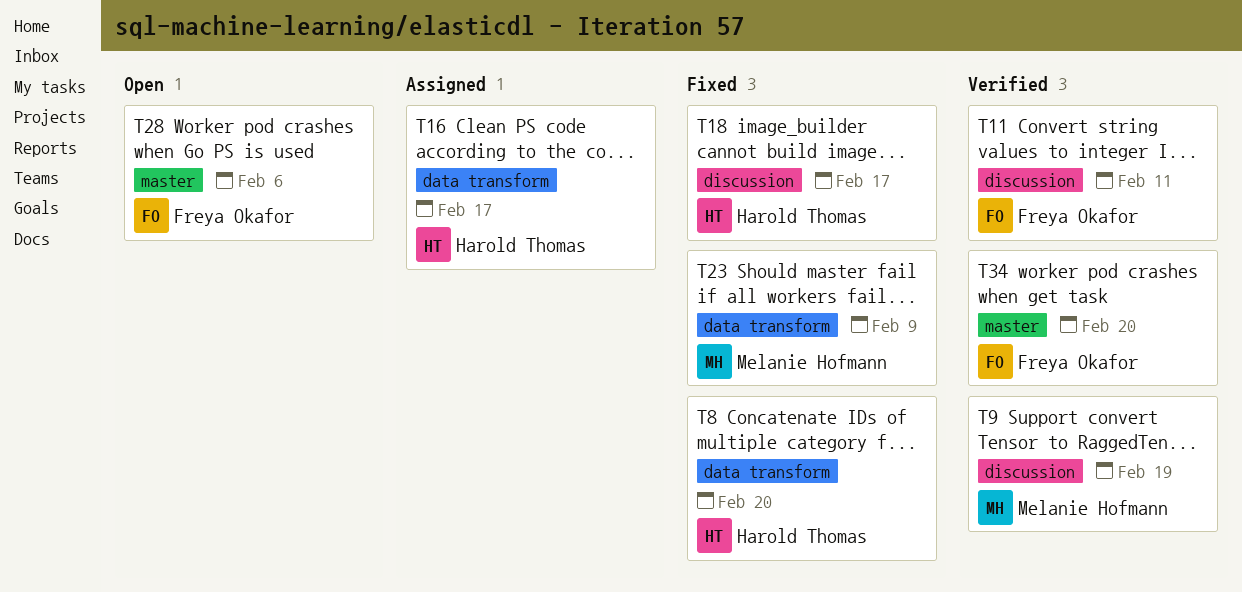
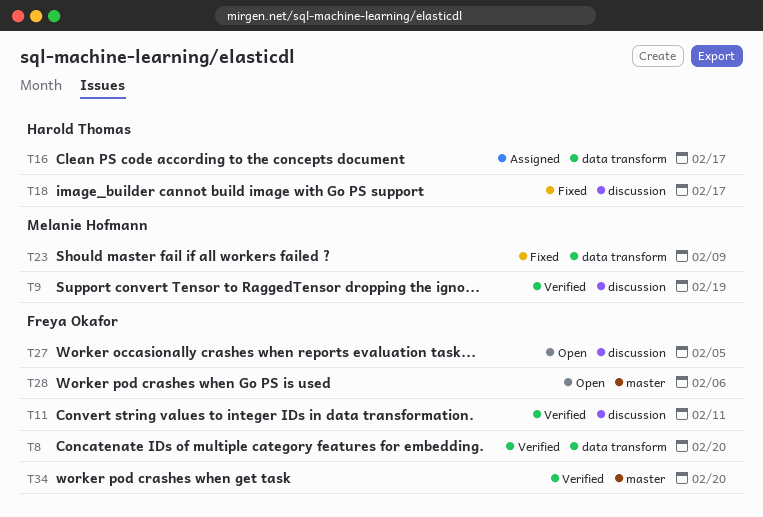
T8, status: Fixed -> Verified
T8, owner: Harold Thomas -> Freya Okafor
T27: none -> present

